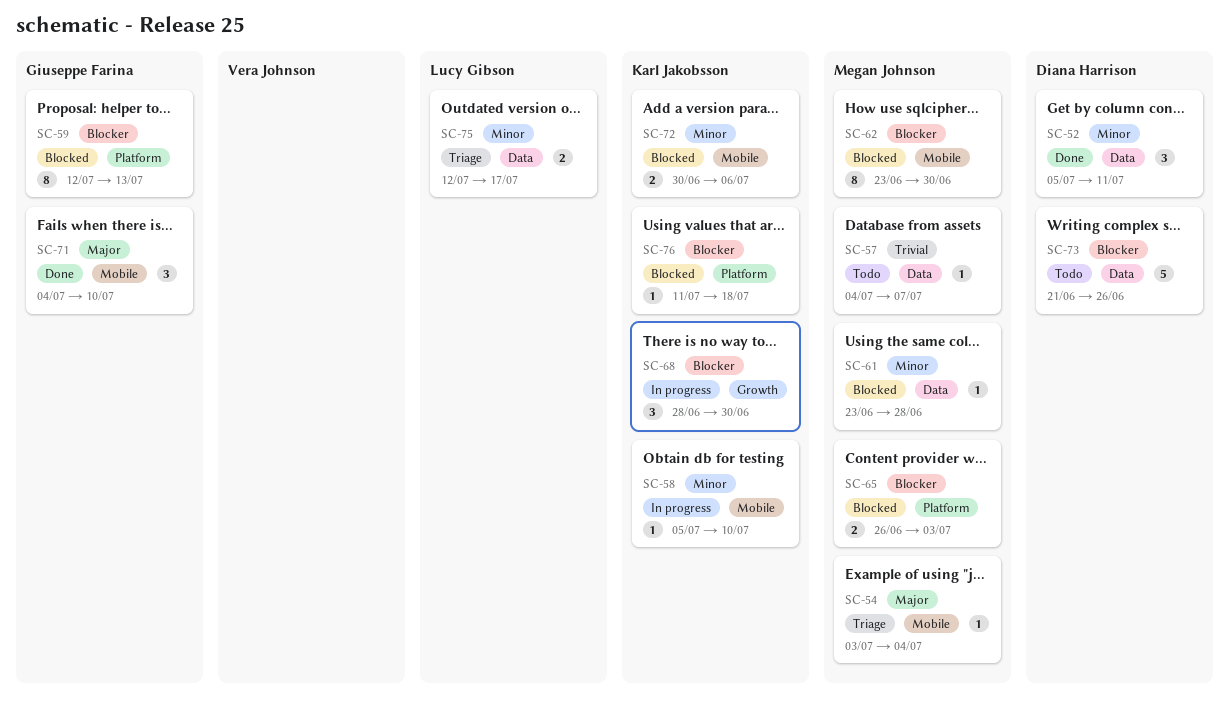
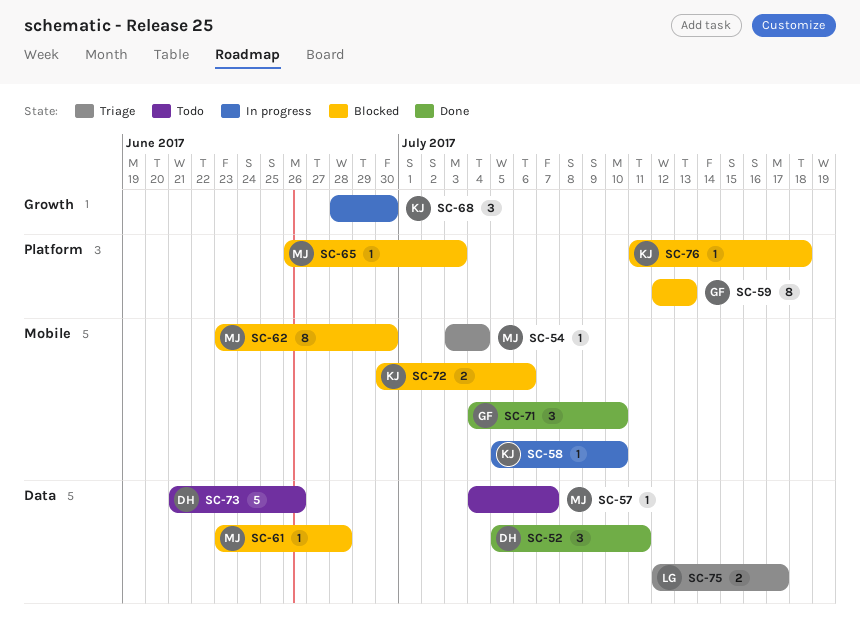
SC-65, estimate: 2 -> 1

